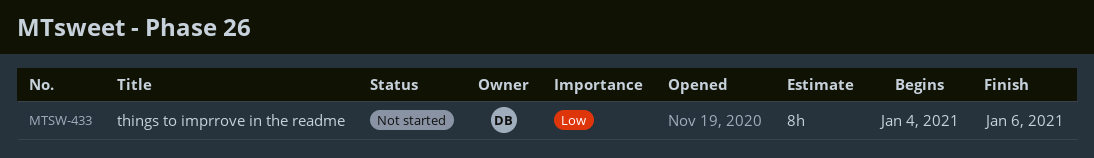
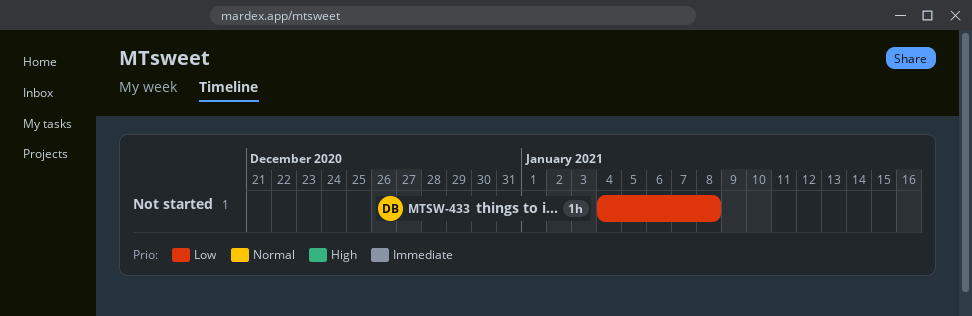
MTSW-433, estimate: 8h -> 1h
MTSW-433, due: Jan 6 -> Jan 8

